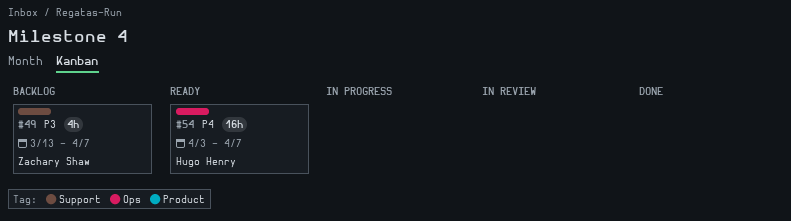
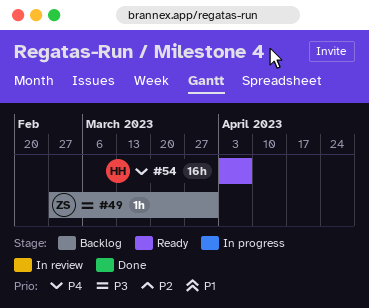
#49, estimate: 4h -> 1h
#49, start: Mar 13 -> Feb 27
#49, due: Apr 7 -> Mar 31

